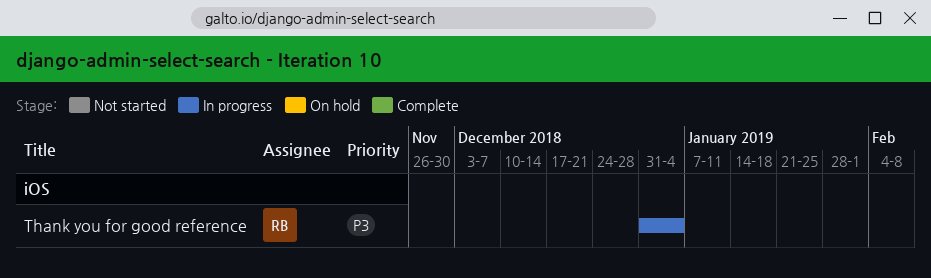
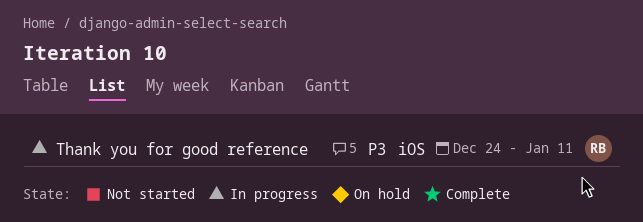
Thank you for good reference, start: Dec 31 -> Dec 24
Thank you for good reference, due: Jan 4 -> Jan 11

